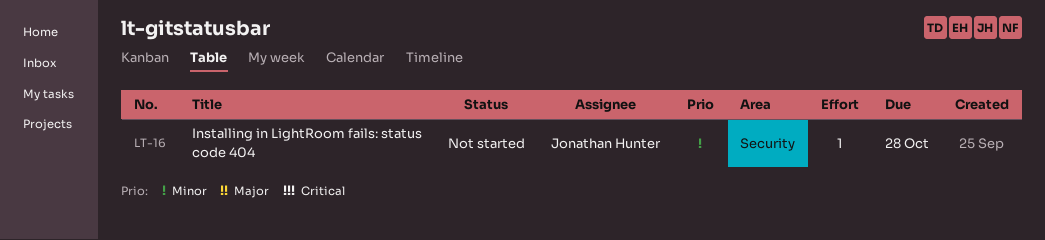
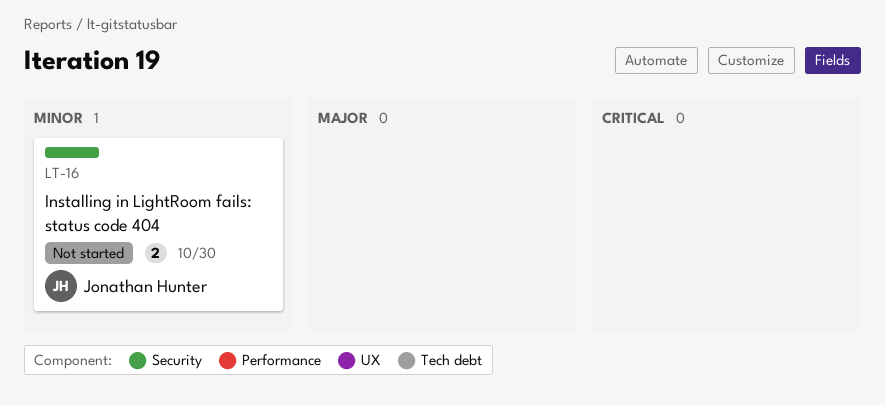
LT-16, estimate: 1 -> 2
LT-16, due: Oct 28 -> Oct 30

